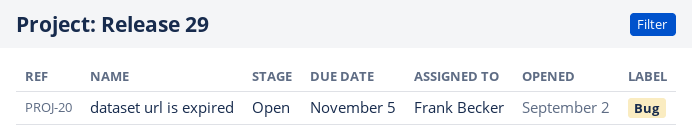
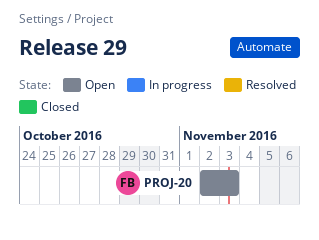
PROJ-20, due: Nov 5 -> Nov 3

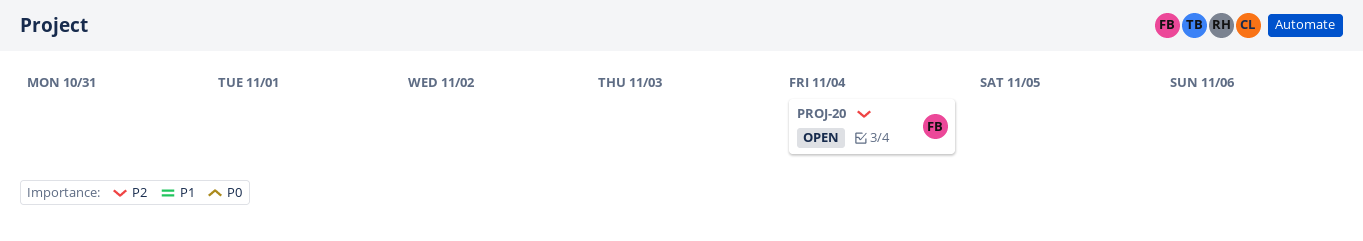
PROJ-20, due: Nov 3 -> Nov 4

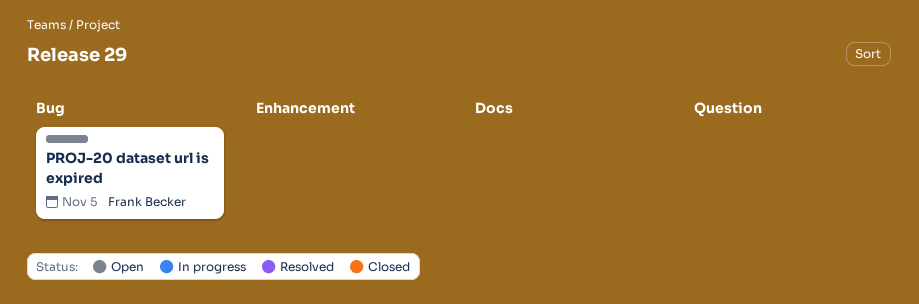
PROJ-20, due: Nov 4 -> Nov 5

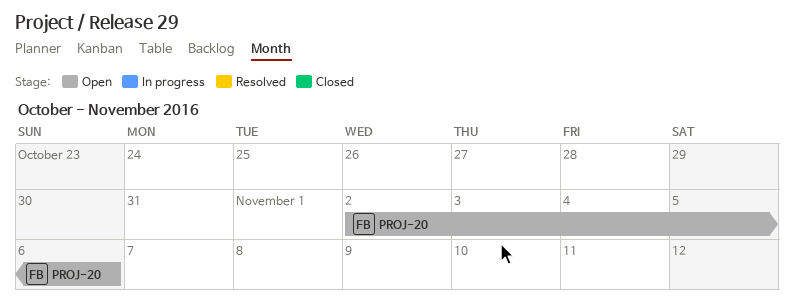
PROJ-20, due: Nov 5 -> Nov 6

